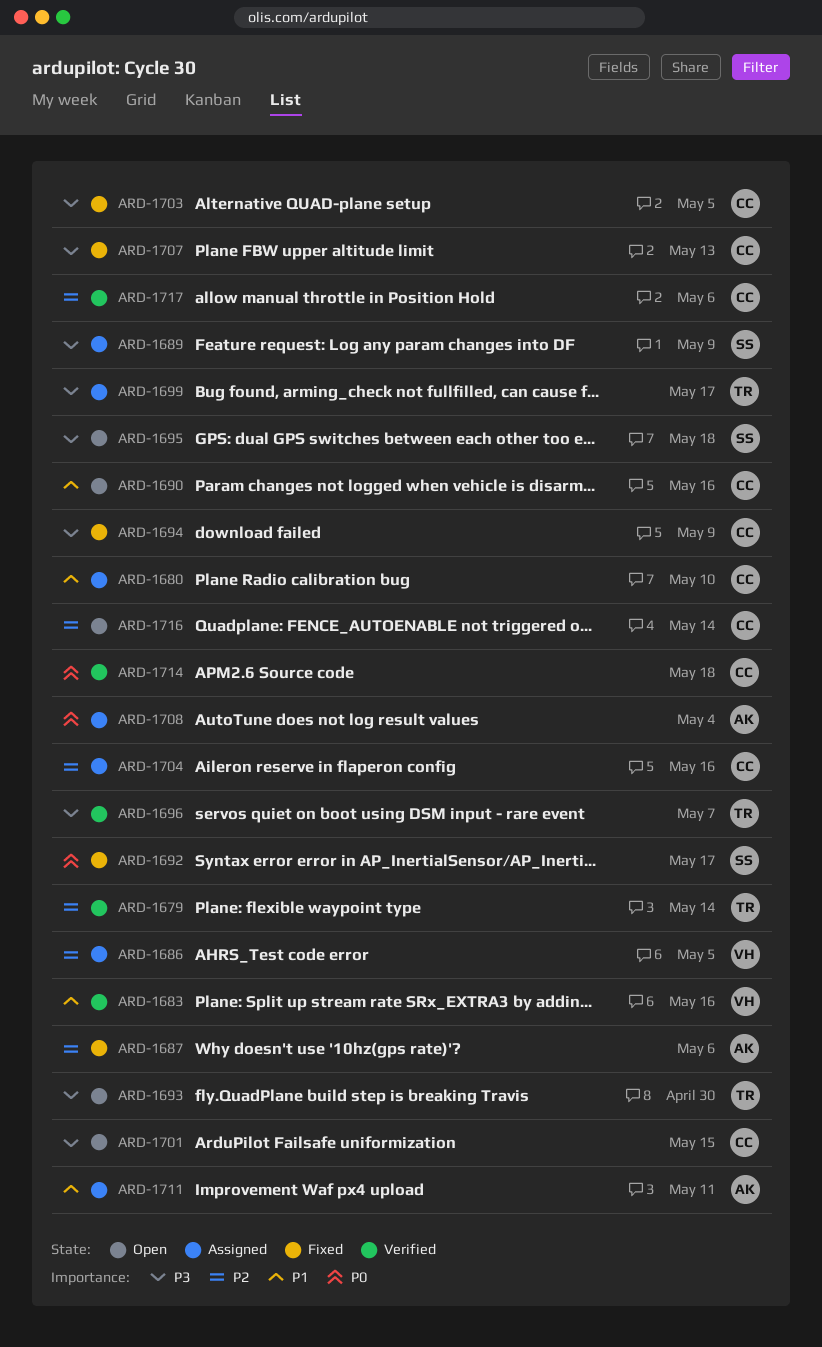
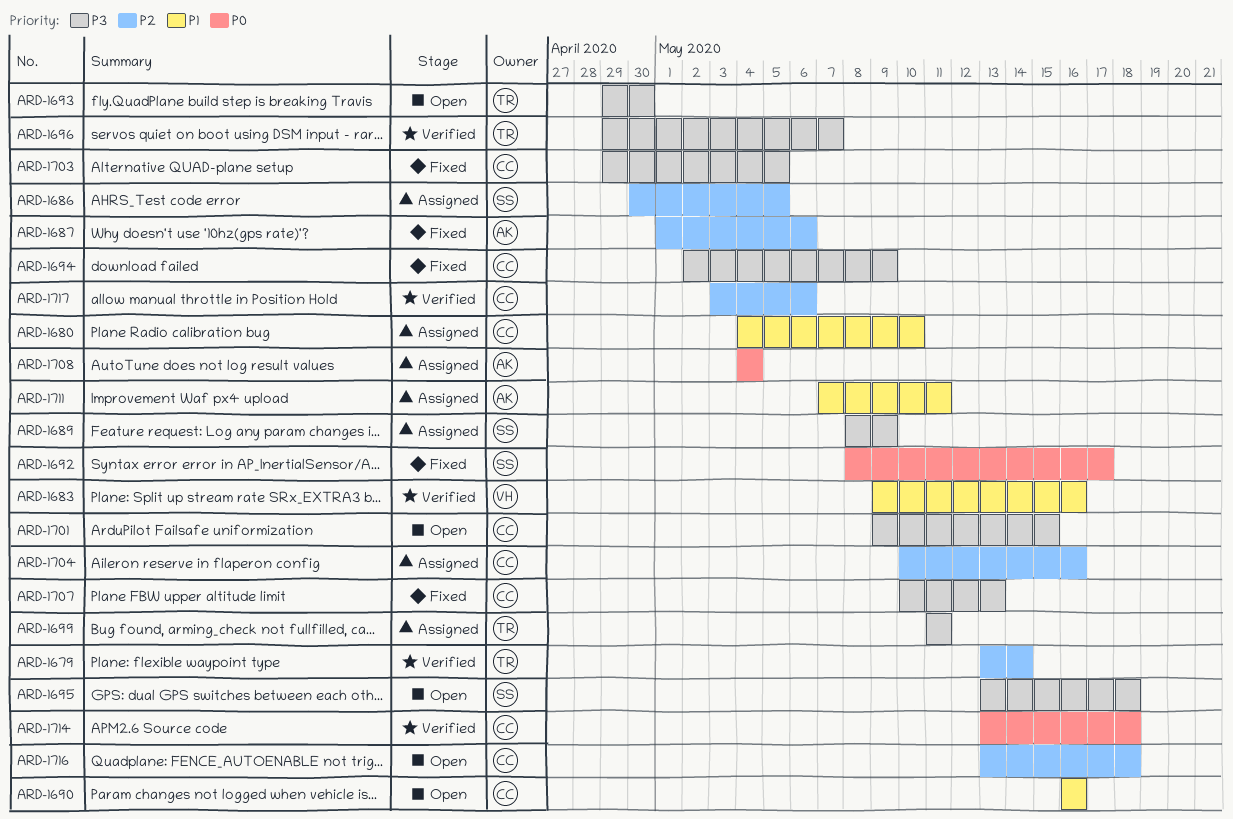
ARD-1686, owner: VH -> SS
ARD-1699, due: May 17 -> May 11
ARD-1716, due: May 14 -> May 18

